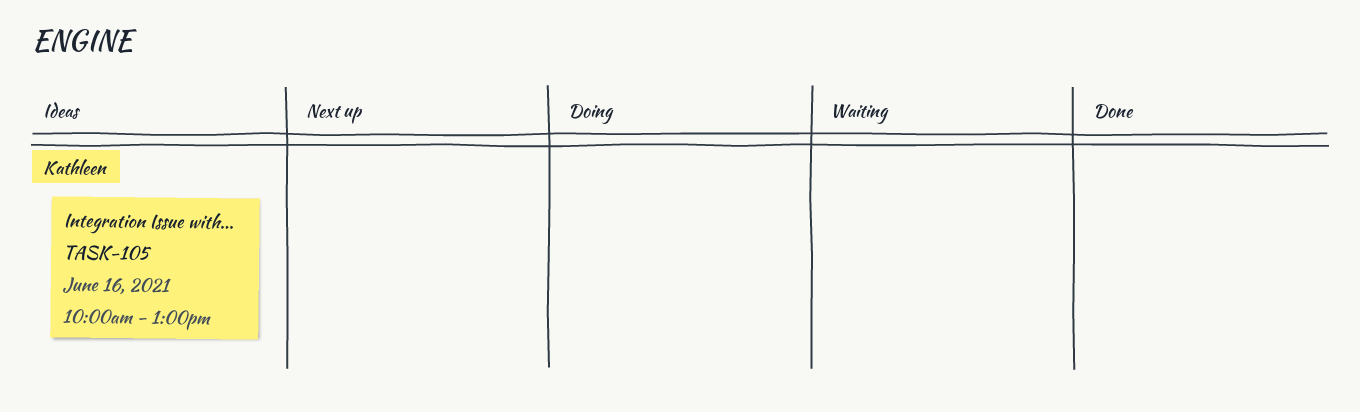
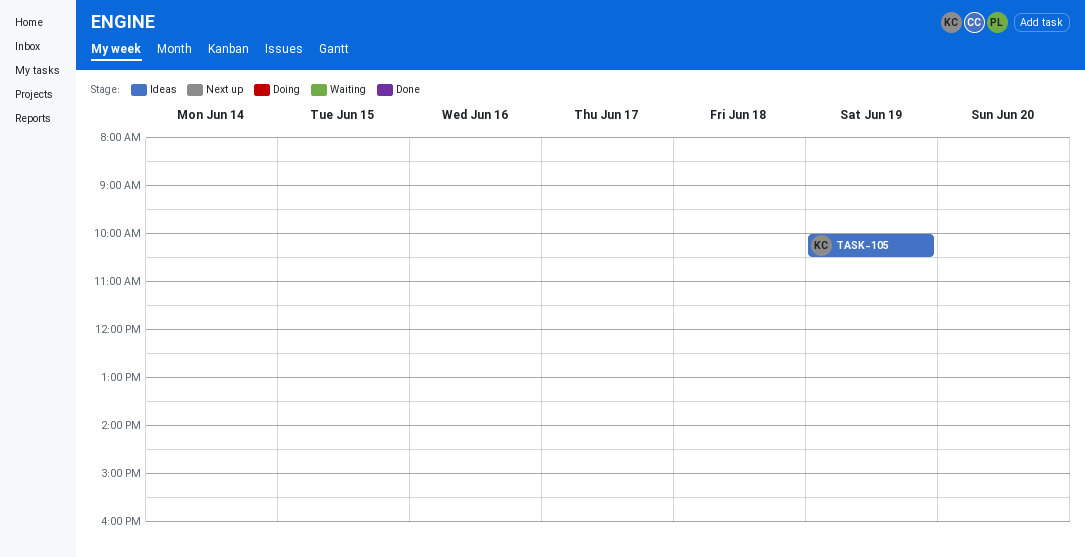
TASK-105, day: Jun 16 -> Jun 19
TASK-105, ends: 13:00 -> 10:30

